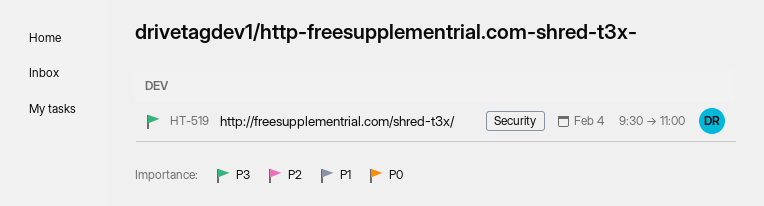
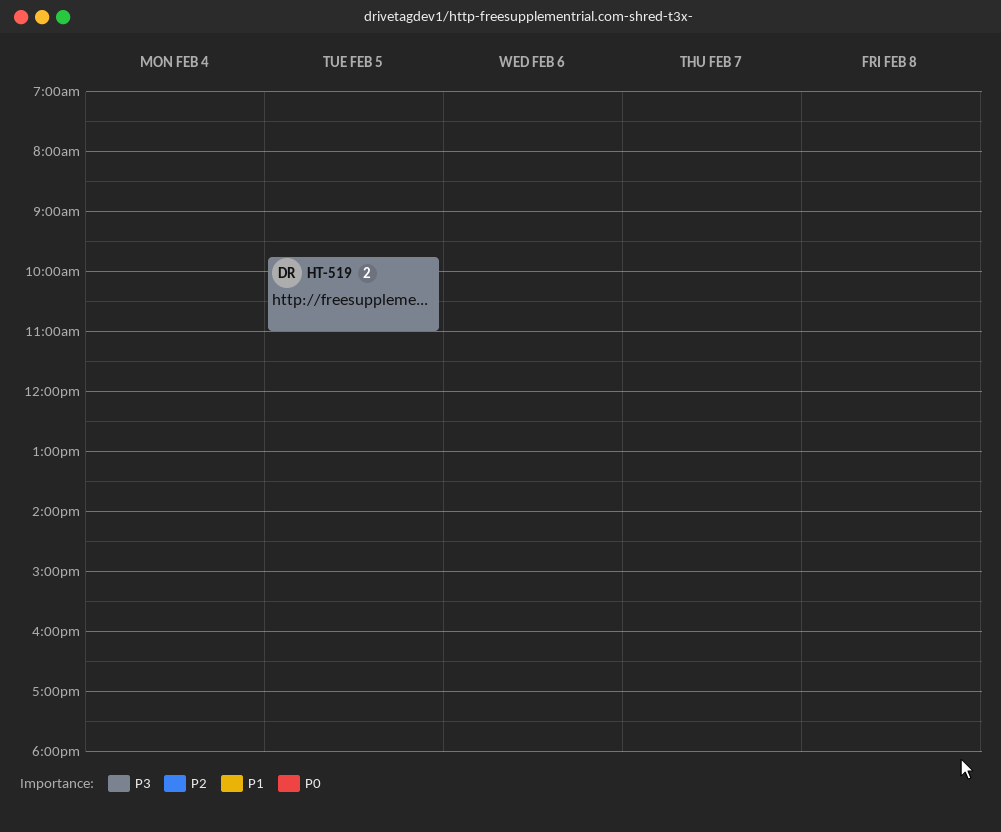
HT-519, day: Feb 4 -> Feb 5
HT-519, begins: 09:30 -> 09:45

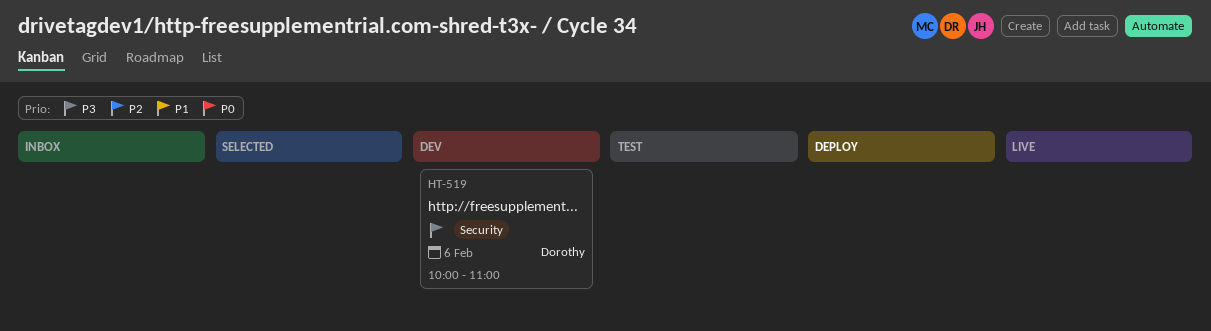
HT-519, day: Feb 5 -> Feb 6
HT-519, begins: 09:45 -> 10:00

